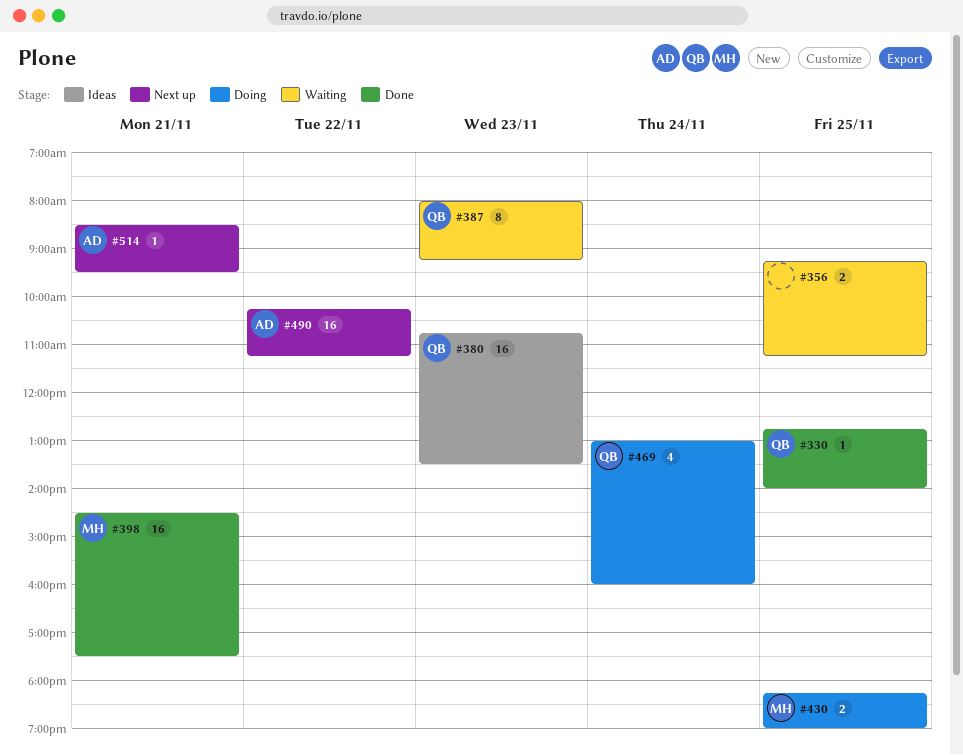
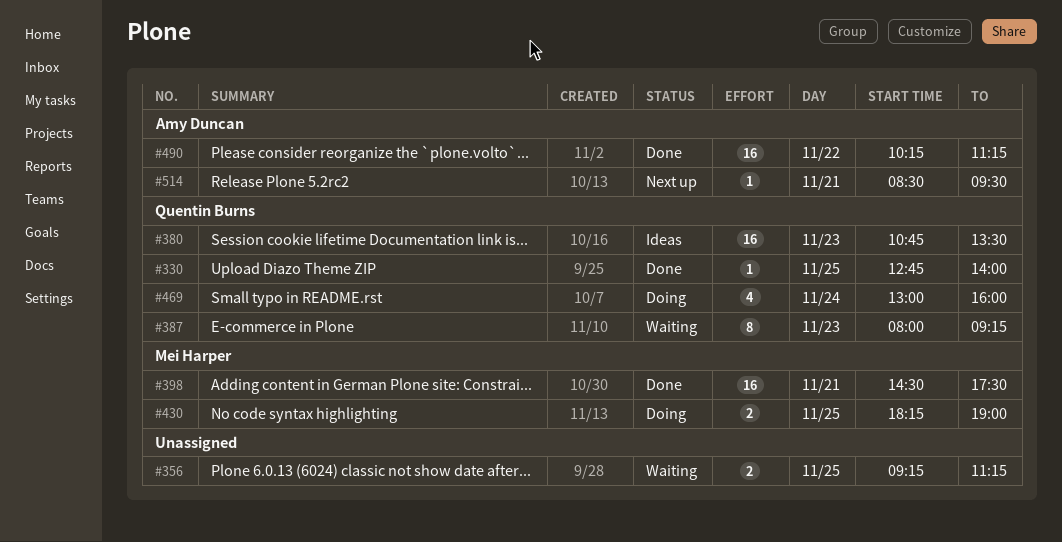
#490, status: Next up -> Done

